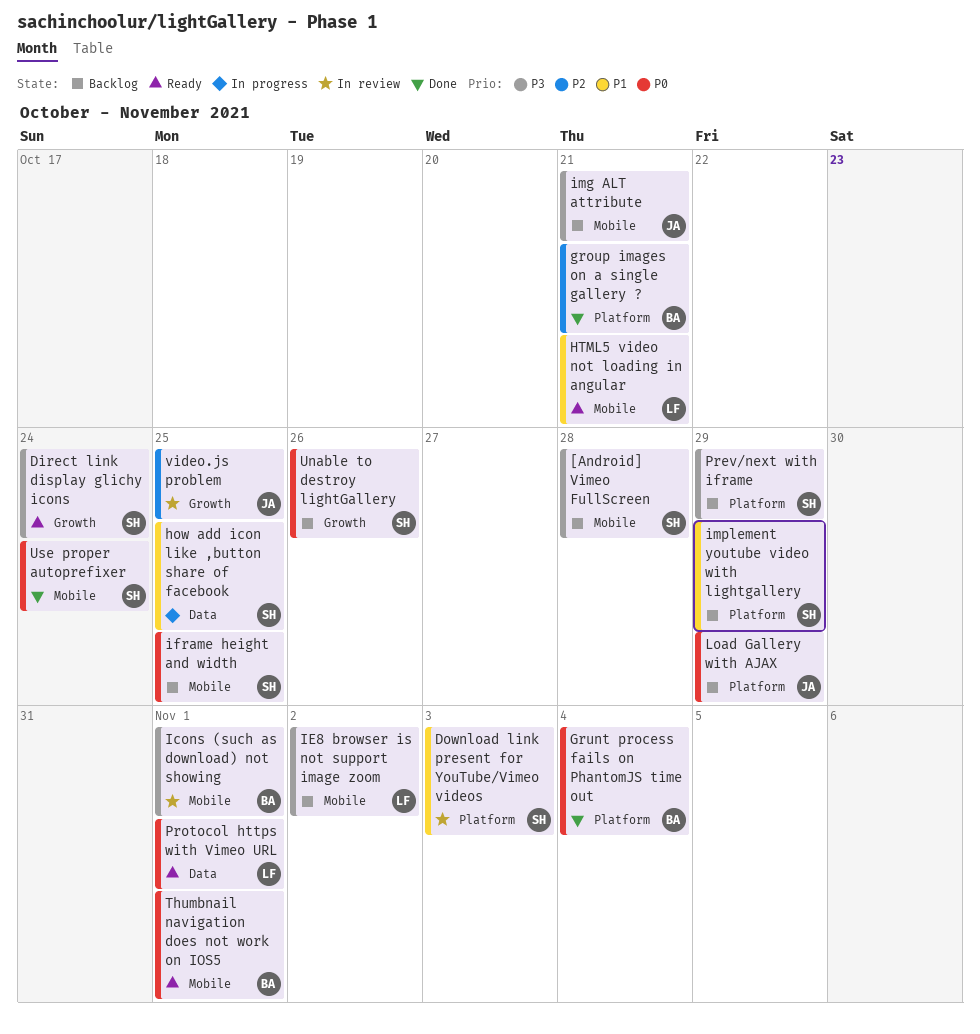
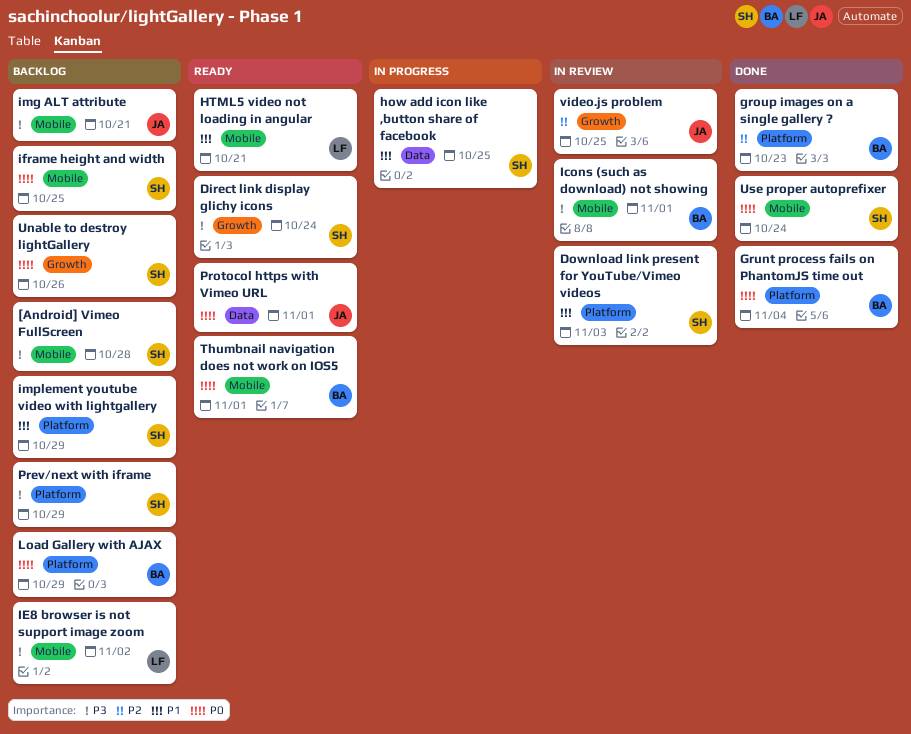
group images on a single gallery ?, due: Oct 21 -> Oct 23
Load Gallery with AJAX, owner: JA -> BA
Protocol https with Vimeo URL, owner: LF -> JA

